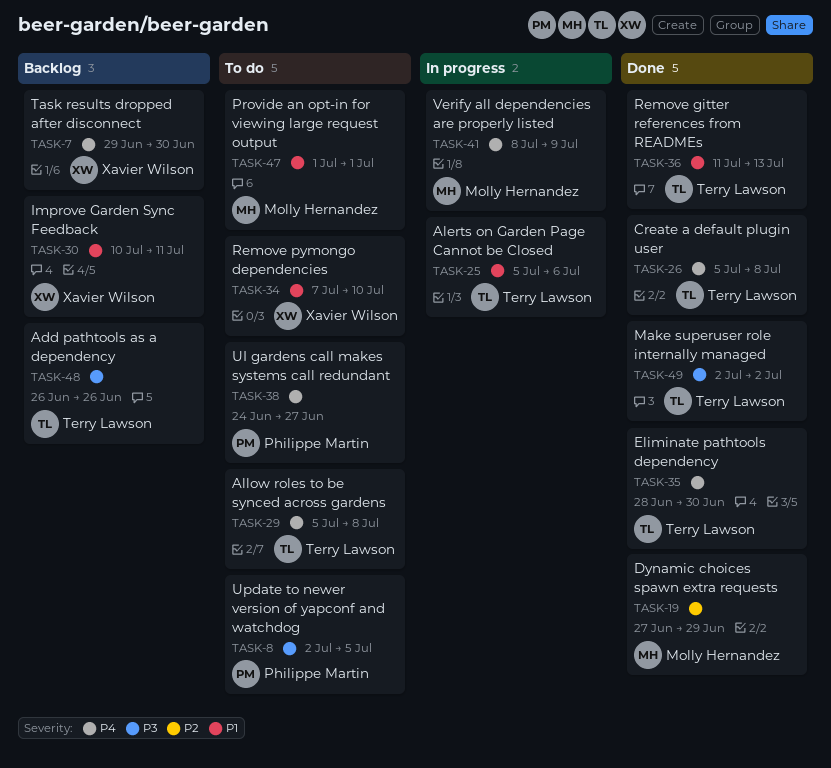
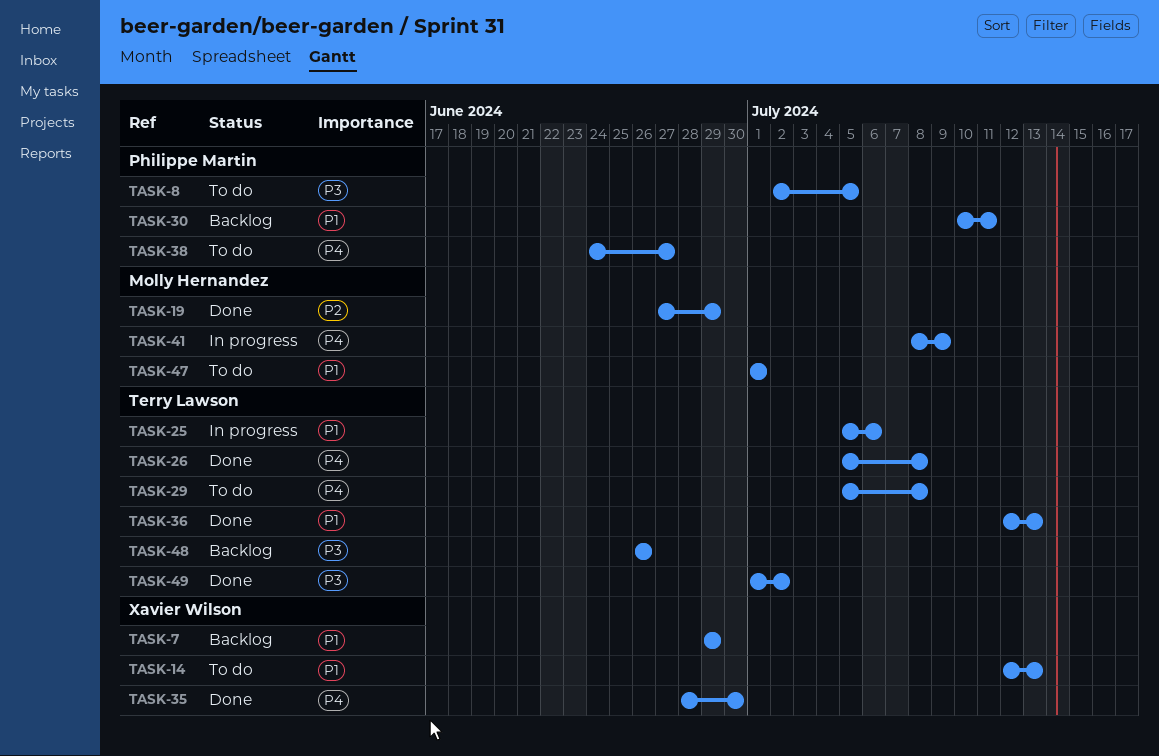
TASK-7, priority: P4 -> P1
TASK-7, due: Jun 30 -> Jun 29
TASK-14: none -> present
TASK-30, owner: Xavier Wilson -> Philippe Martin
TASK-34: present -> none
TASK-35, owner: Terry Lawson -> Xavier Wilson
TASK-36, start: Jul 11 -> Jul 12
TASK-49, start: Jul 2 -> Jul 1

